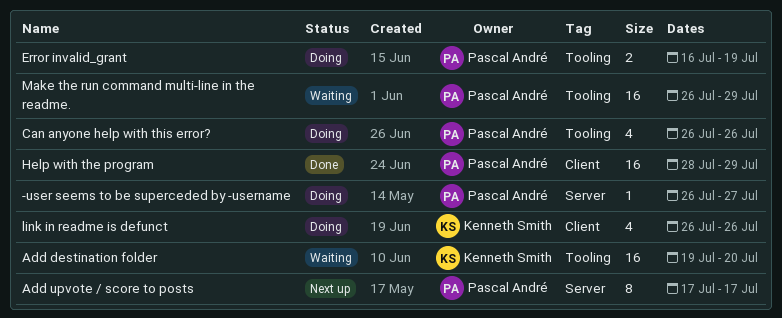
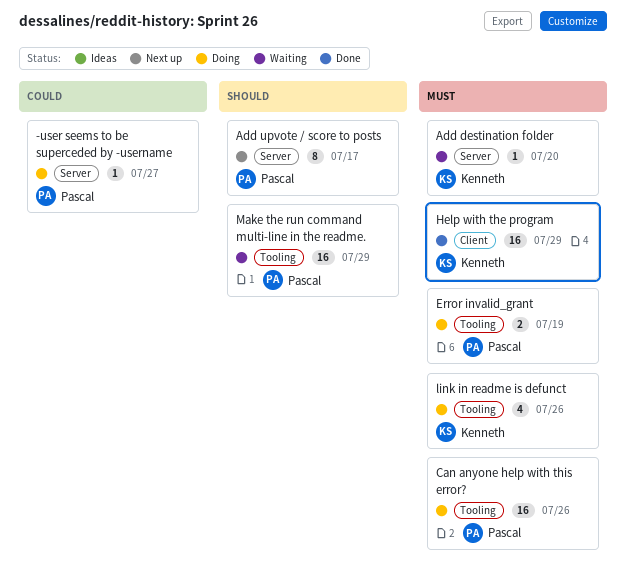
Add destination folder, label: Tooling -> Server
Add destination folder, estimate: 16 -> 1
Can anyone help with this error?, estimate: 4 -> 16
Help with the program, owner: Pascal André -> Kenneth Smith
link in readme is defunct, label: Client -> Tooling

